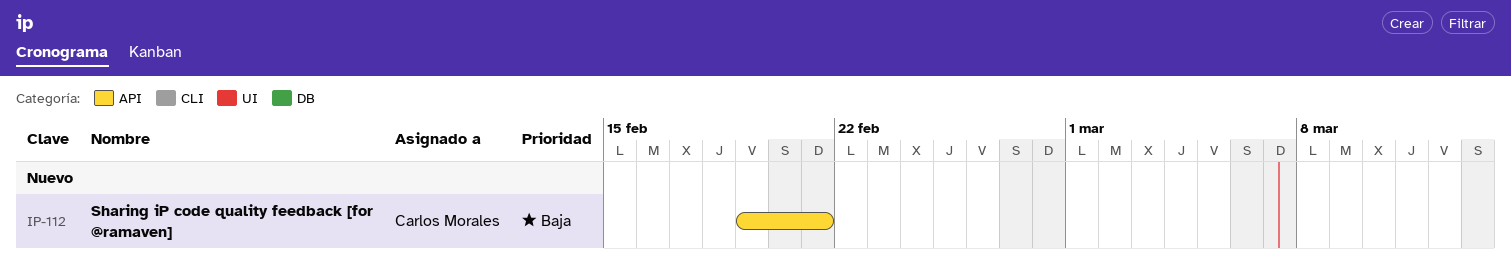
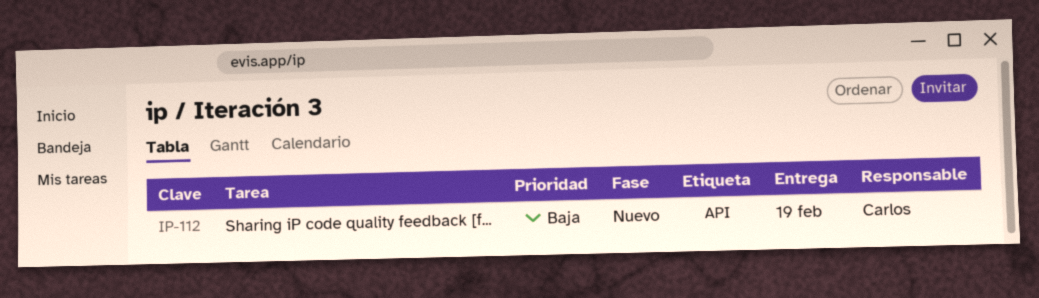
IP-112, due: Feb 21 -> Feb 19

